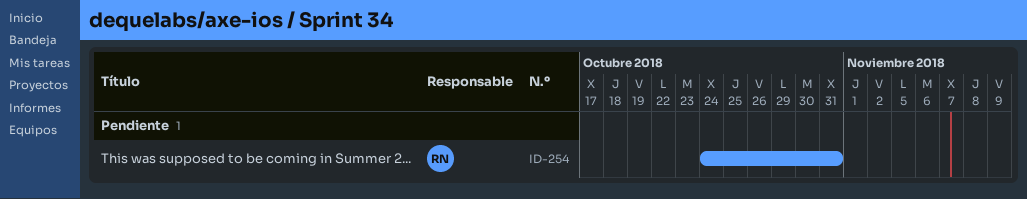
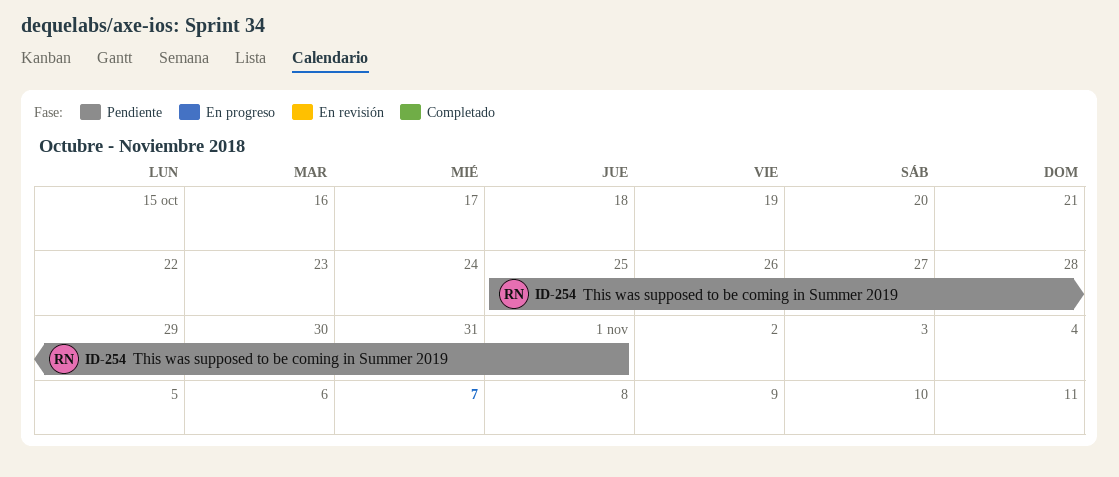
ID-254, start: Oct 24 -> Oct 25
ID-254, due: Oct 31 -> Nov 1

